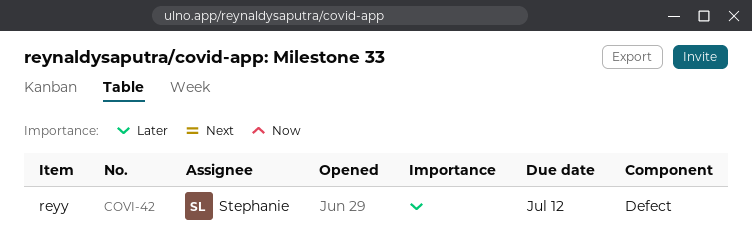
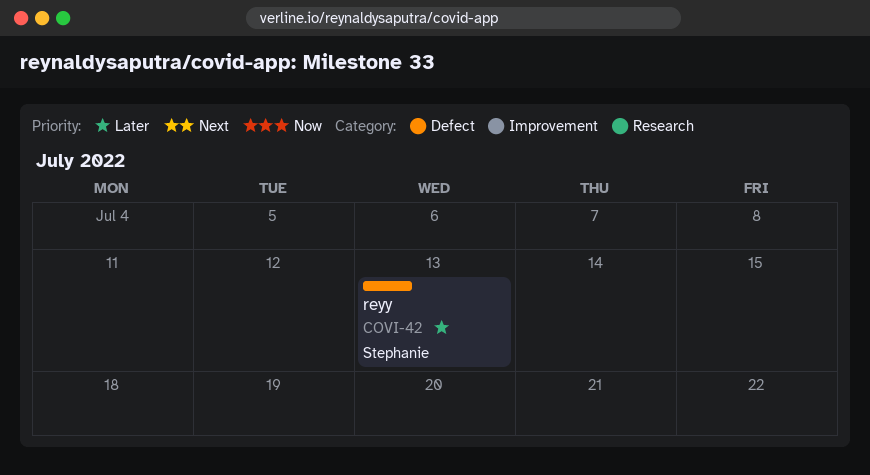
COVI-42, due: Jul 12 -> Jul 13

